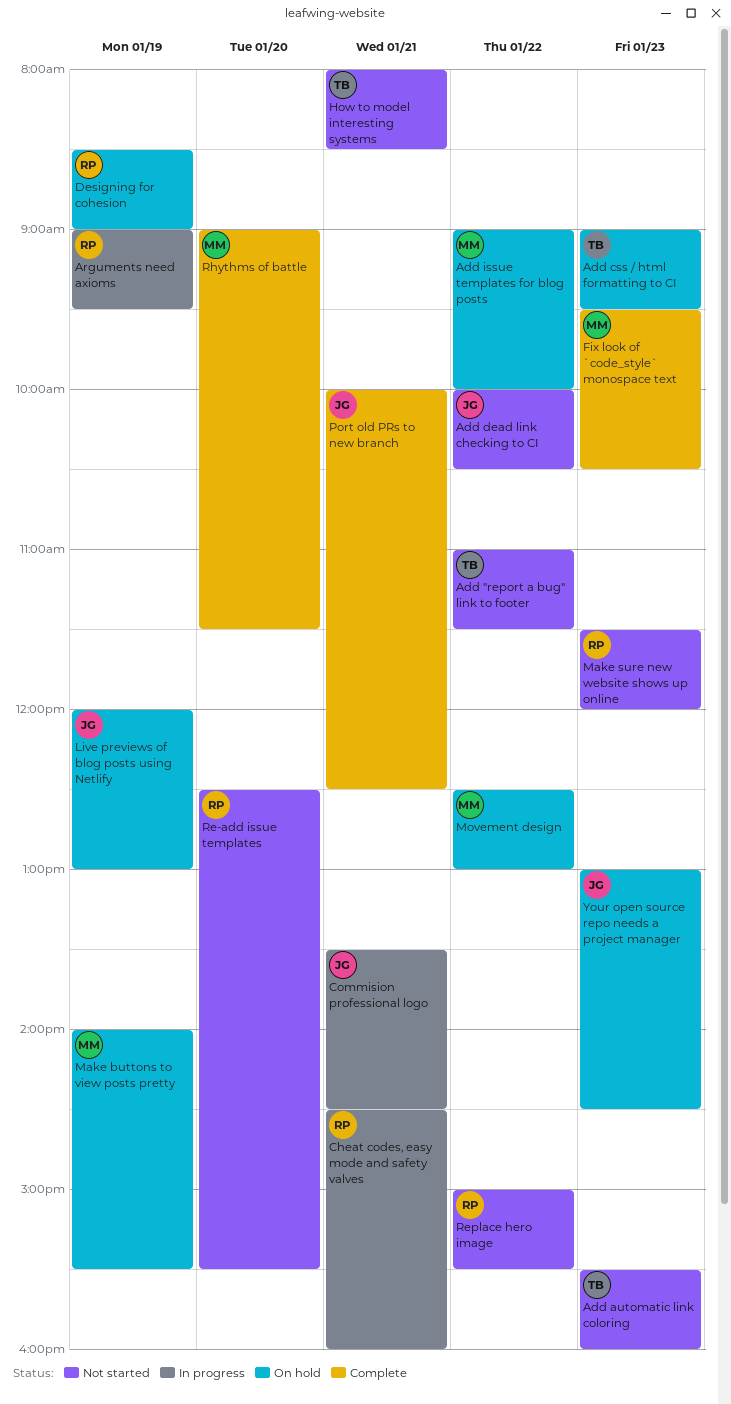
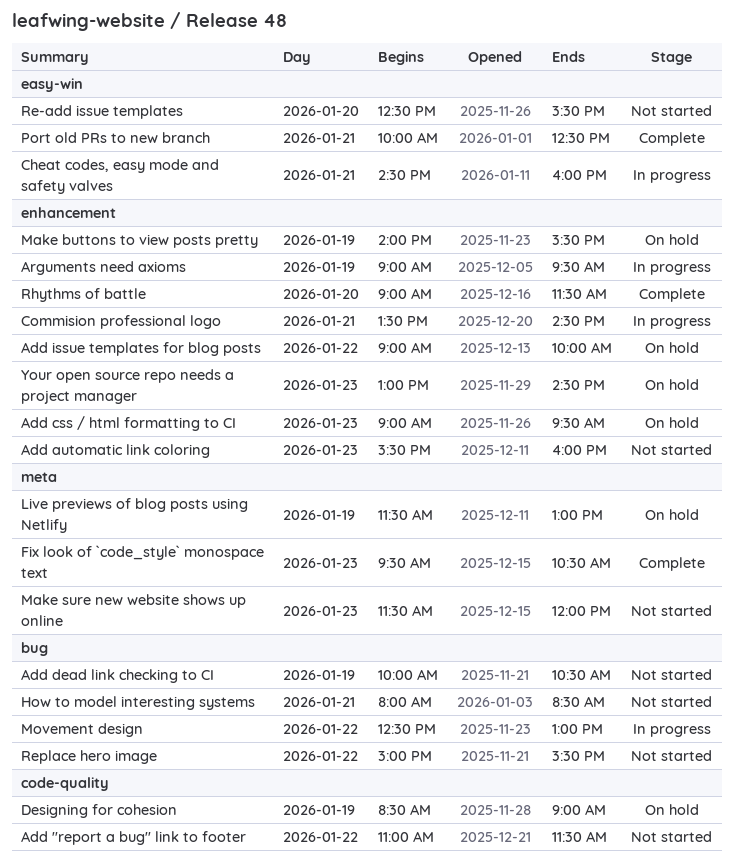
Add dead link checking to CI, day: Jan 22 -> Jan 19
Live previews of blog posts using Netlify, begins: 12:00 -> 11:30
Movement design, status: On hold -> In progress

